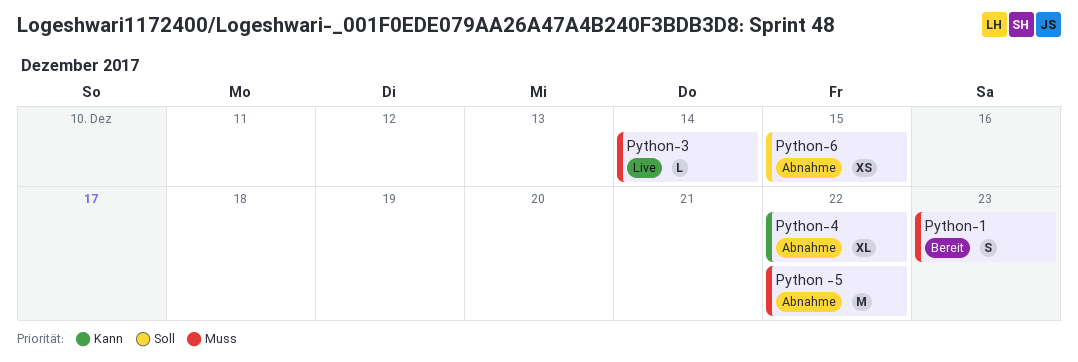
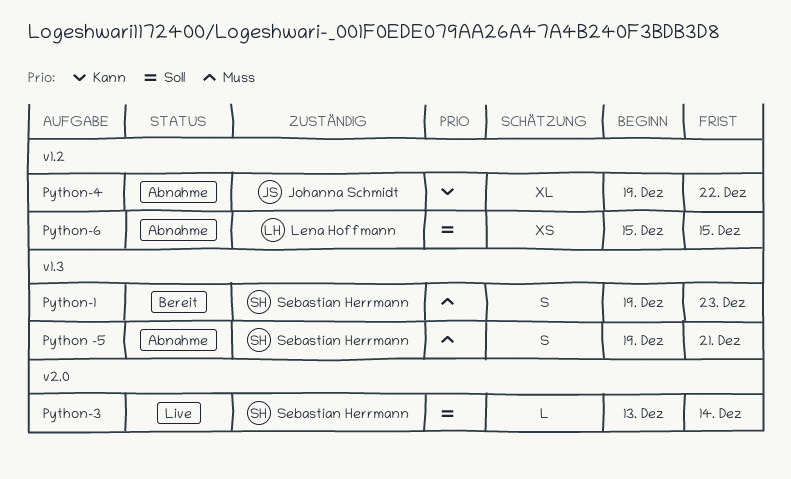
Python -5, estimate: M -> S
Python -5, due: Dec 22 -> Dec 21
Python-3, priority: Muss -> Soll

